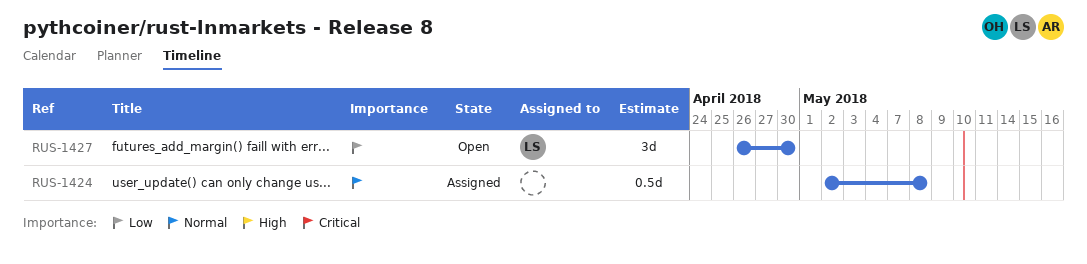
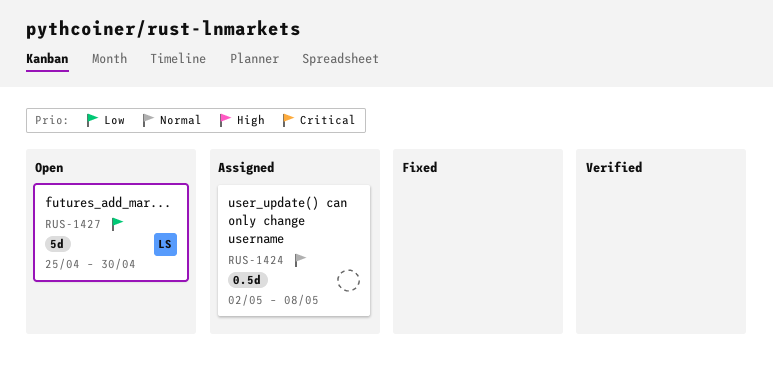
RUS-1427, estimate: 3d -> 5d
RUS-1427, start: Apr 26 -> Apr 25

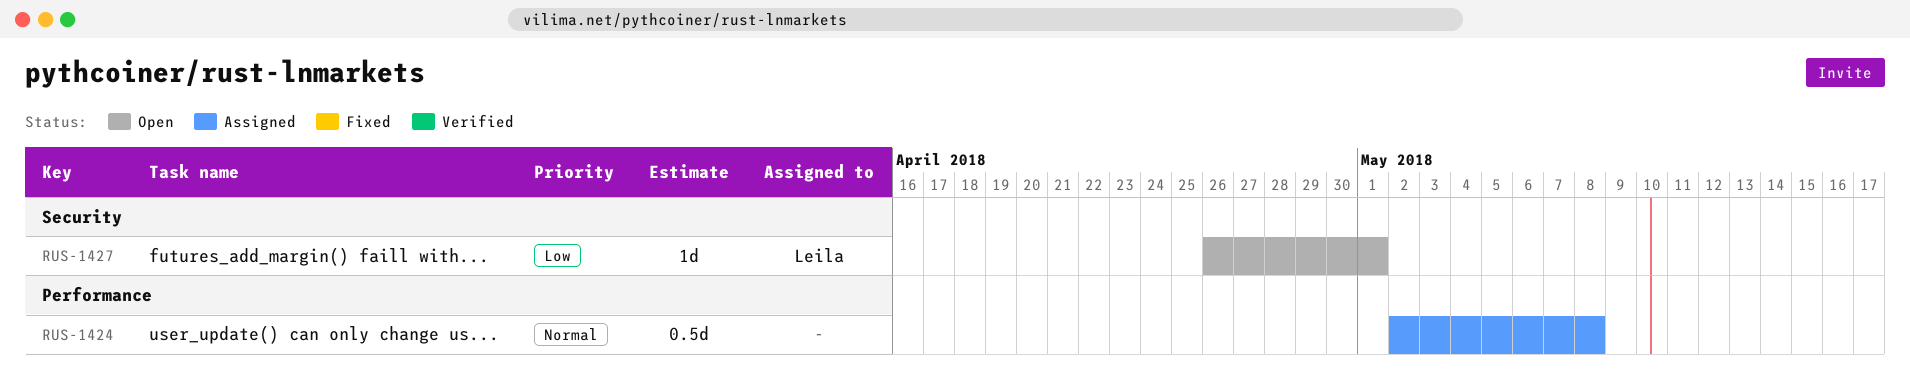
RUS-1427, estimate: 5d -> 1d
RUS-1427, start: Apr 25 -> Apr 26
RUS-1427, due: Apr 30 -> May 1

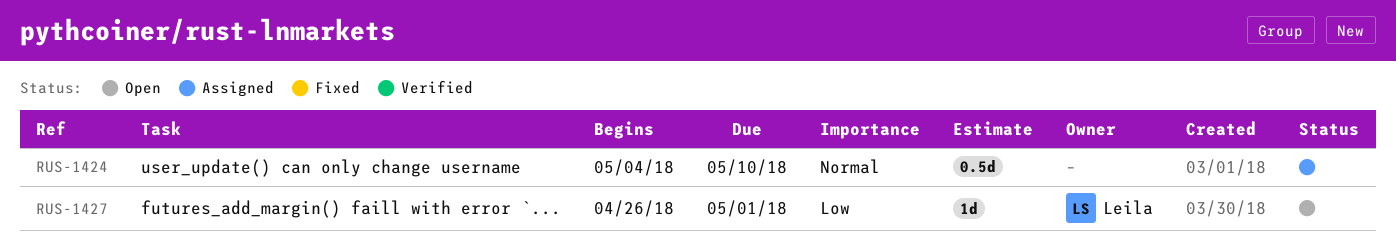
RUS-1424, start: May 2 -> May 4
RUS-1424, due: May 8 -> May 10

